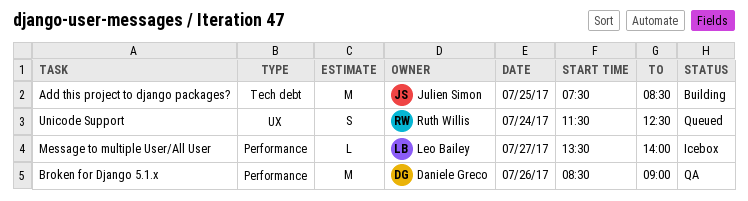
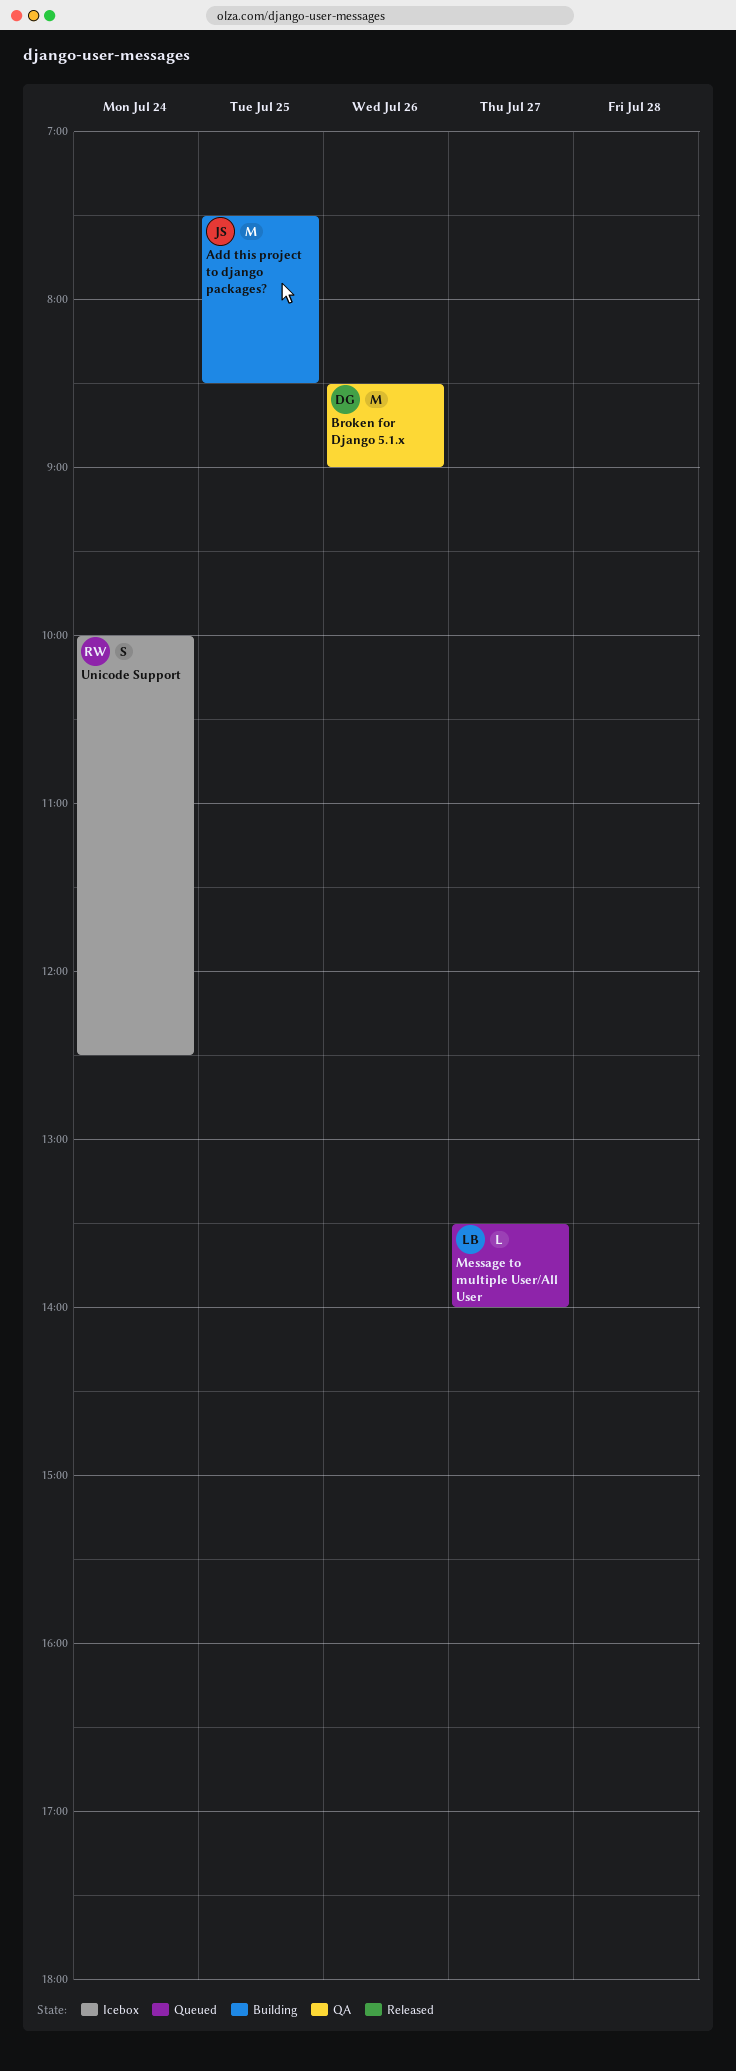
Message to multiple User/All User, status: Icebox -> Queued
Unicode Support, status: Queued -> Icebox
Unicode Support, begins: 11:30 -> 10:00

